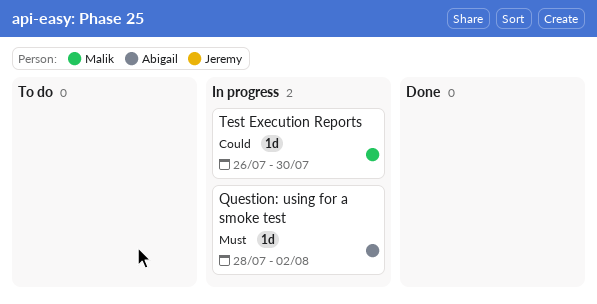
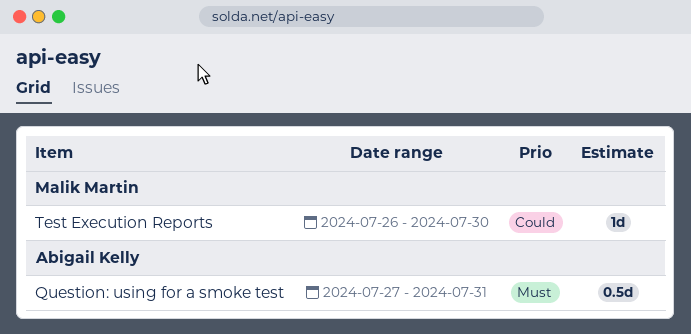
Question: using for a smoke test, estimate: 1d -> 0.5d
Question: using for a smoke test, start: Jul 28 -> Jul 27
Question: using for a smoke test, due: Aug 2 -> Jul 31

